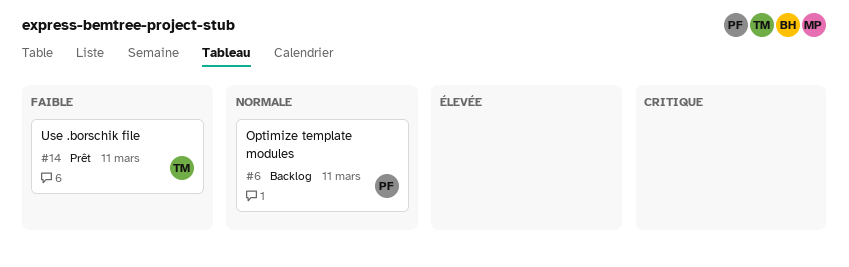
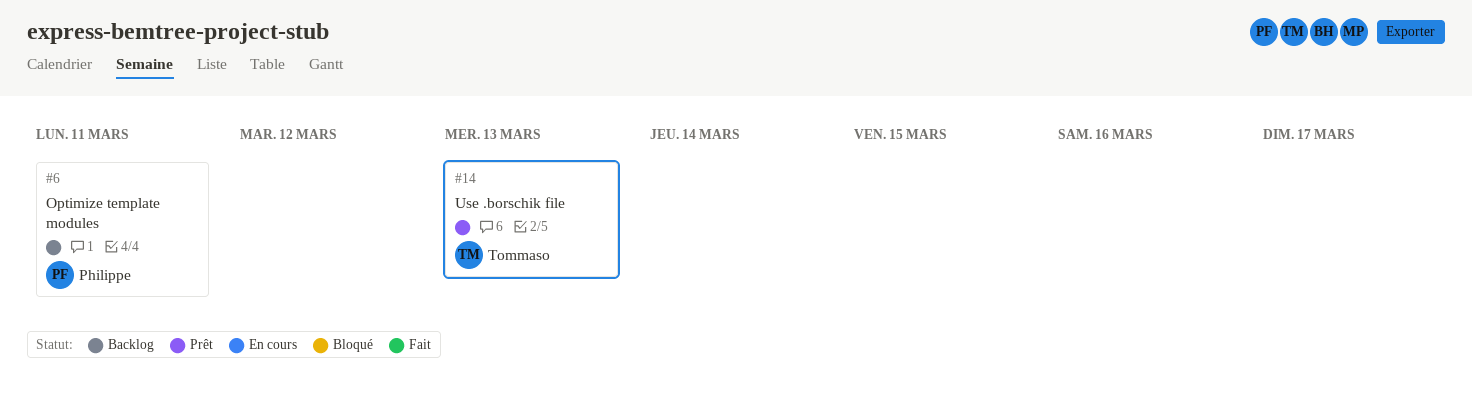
#14, due: Mar 11 -> Mar 13

